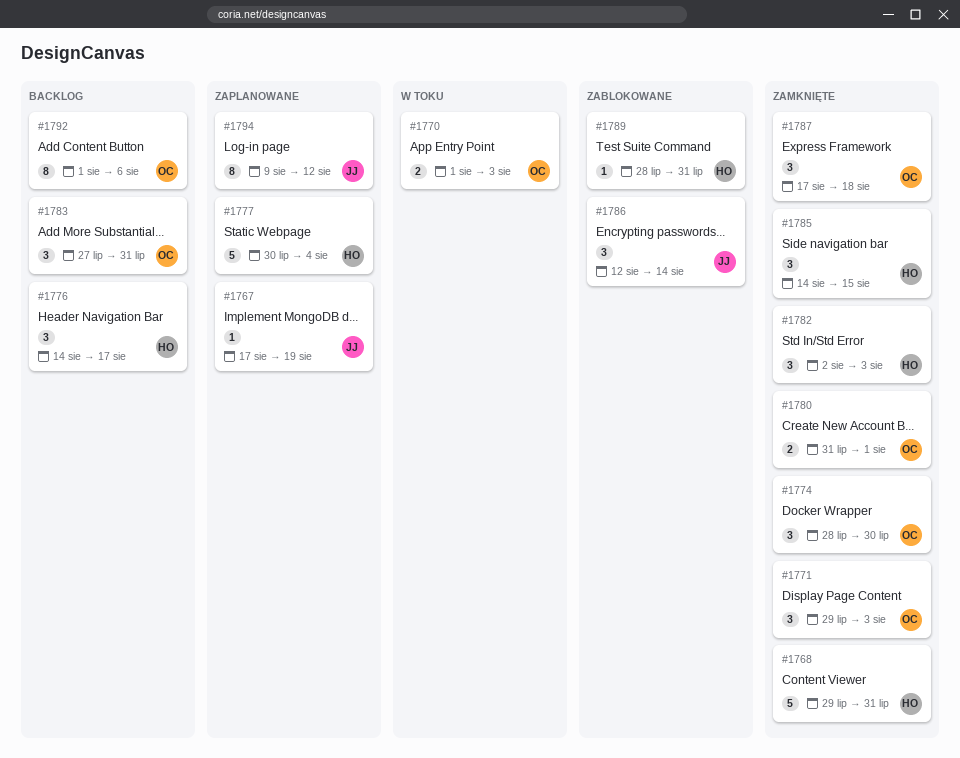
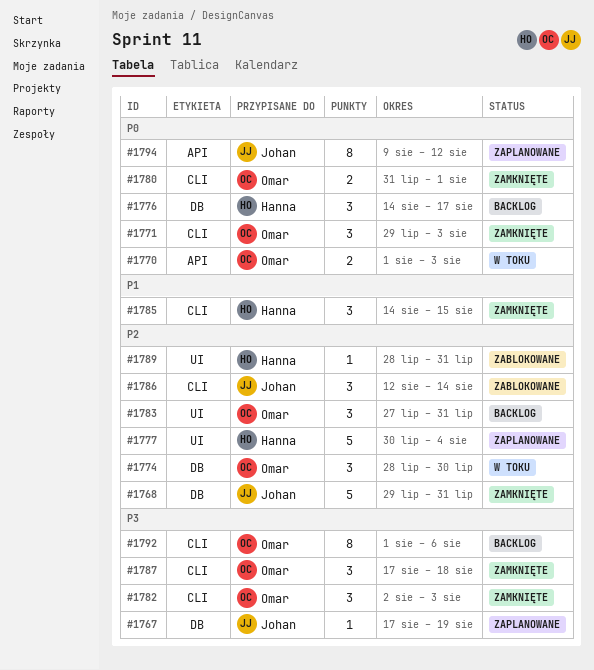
#1768, owner: Hanna -> Johan
#1774, status: Zamknięte -> W toku
#1782, owner: Hanna -> Omar

